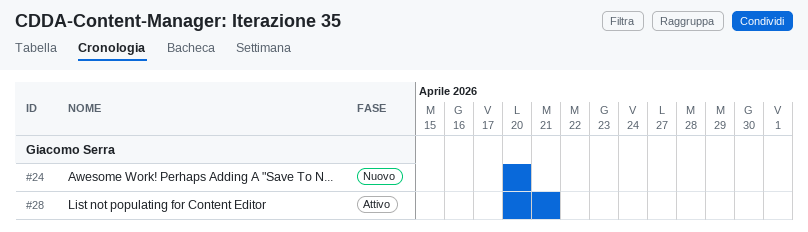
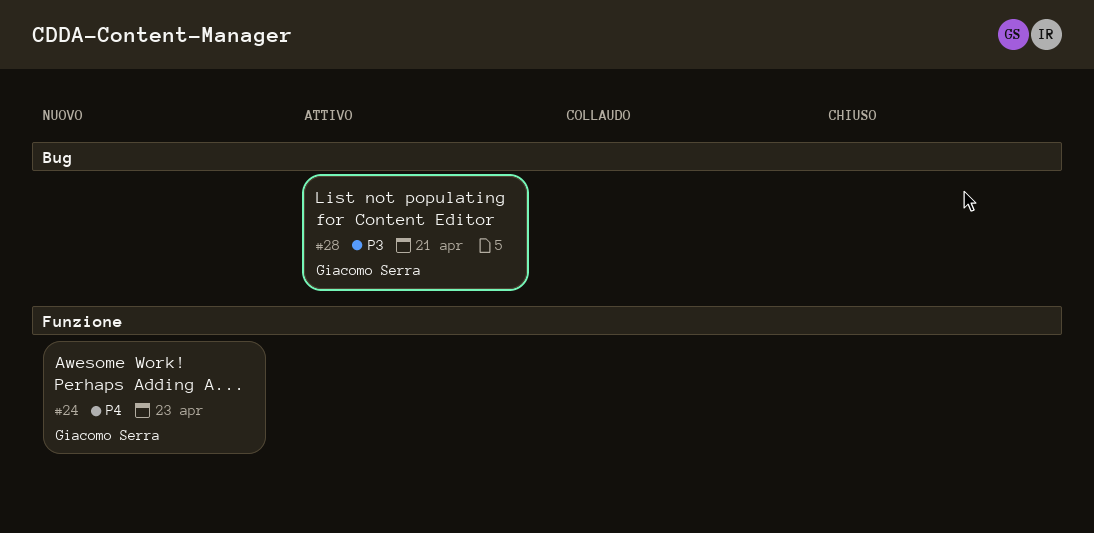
#24, due: Apr 20 -> Apr 23

